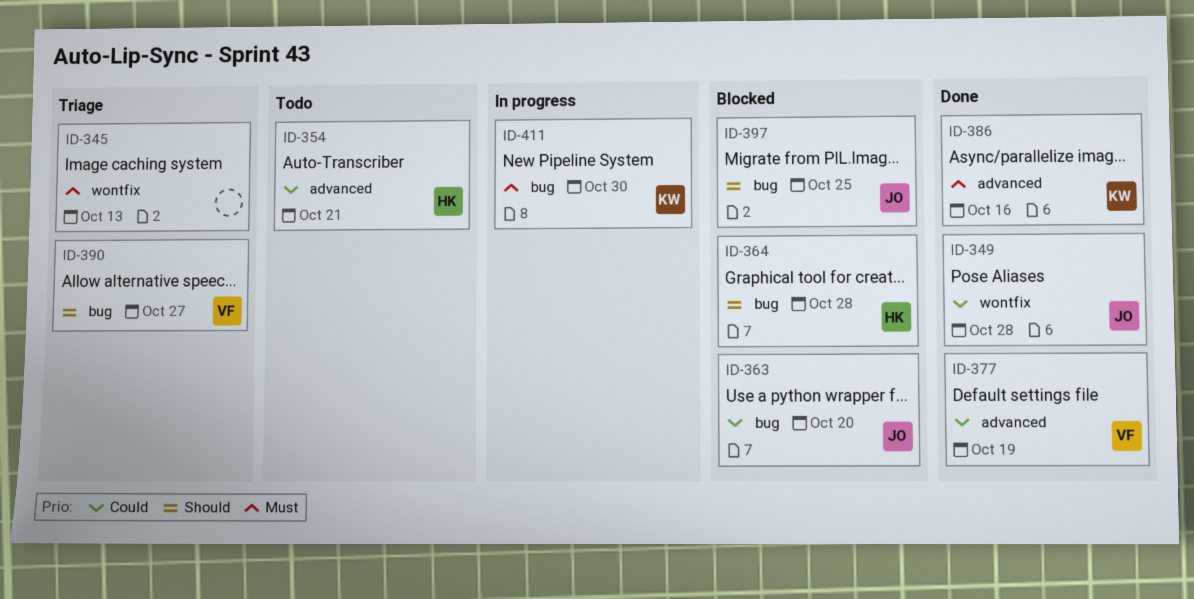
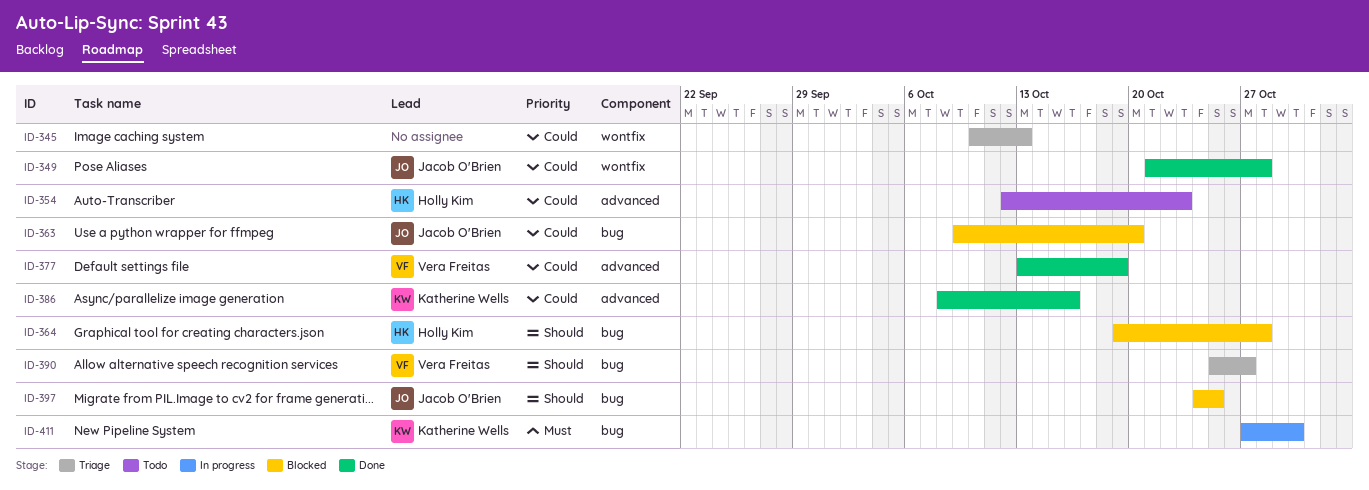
ID-345, priority: Must -> Could
ID-354, due: Oct 21 -> Oct 23
ID-386, priority: Must -> Could

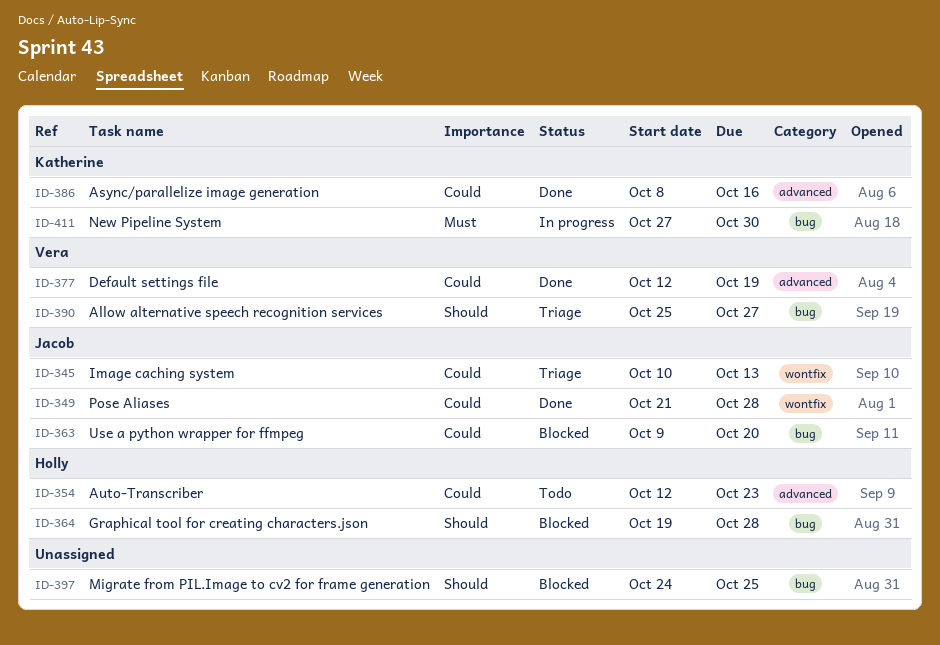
ID-345, owner: none -> Jacob O'Brien
ID-377, start: Oct 13 -> Oct 12
ID-397, owner: Jacob O'Brien -> none

